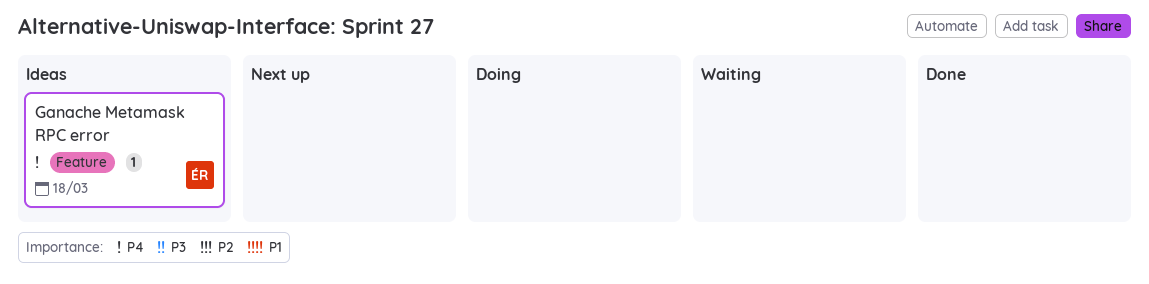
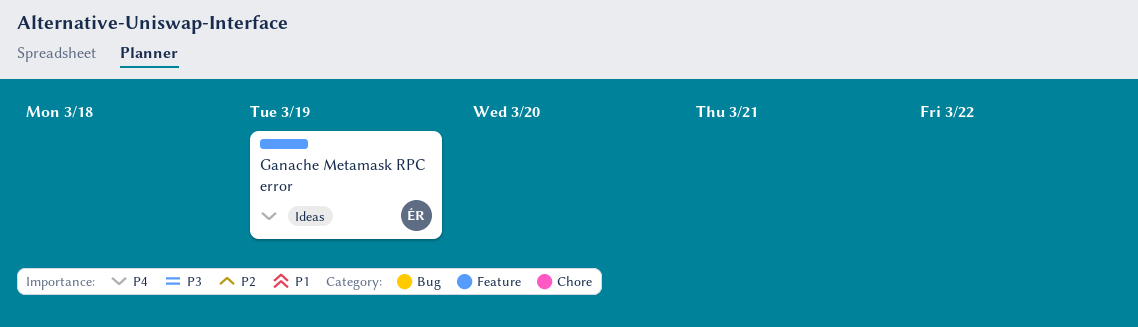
Ganache Metamask RPC error, due: Mar 18 -> Mar 19

